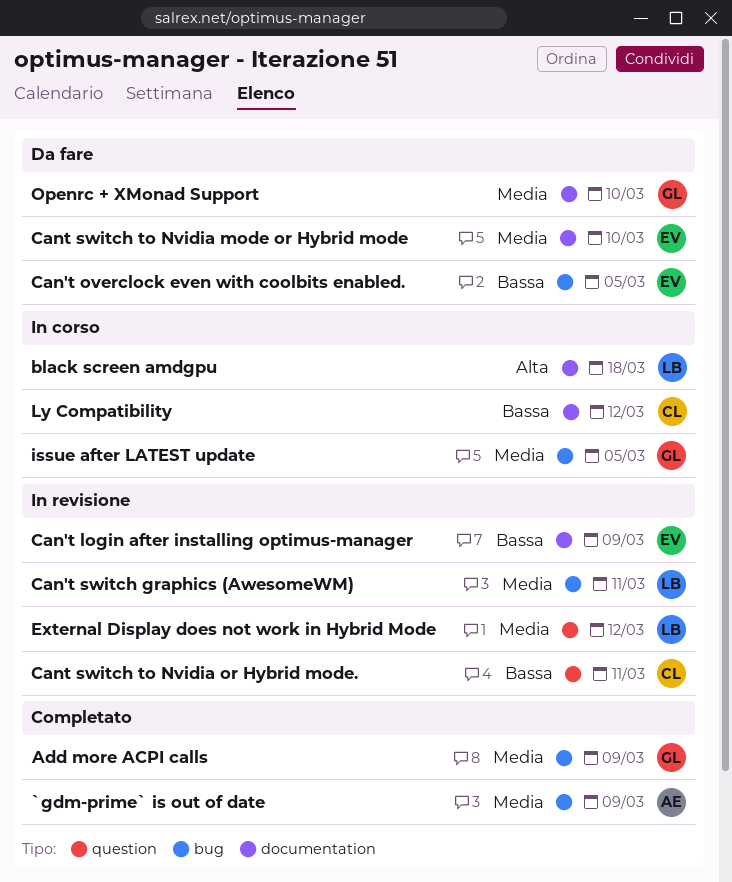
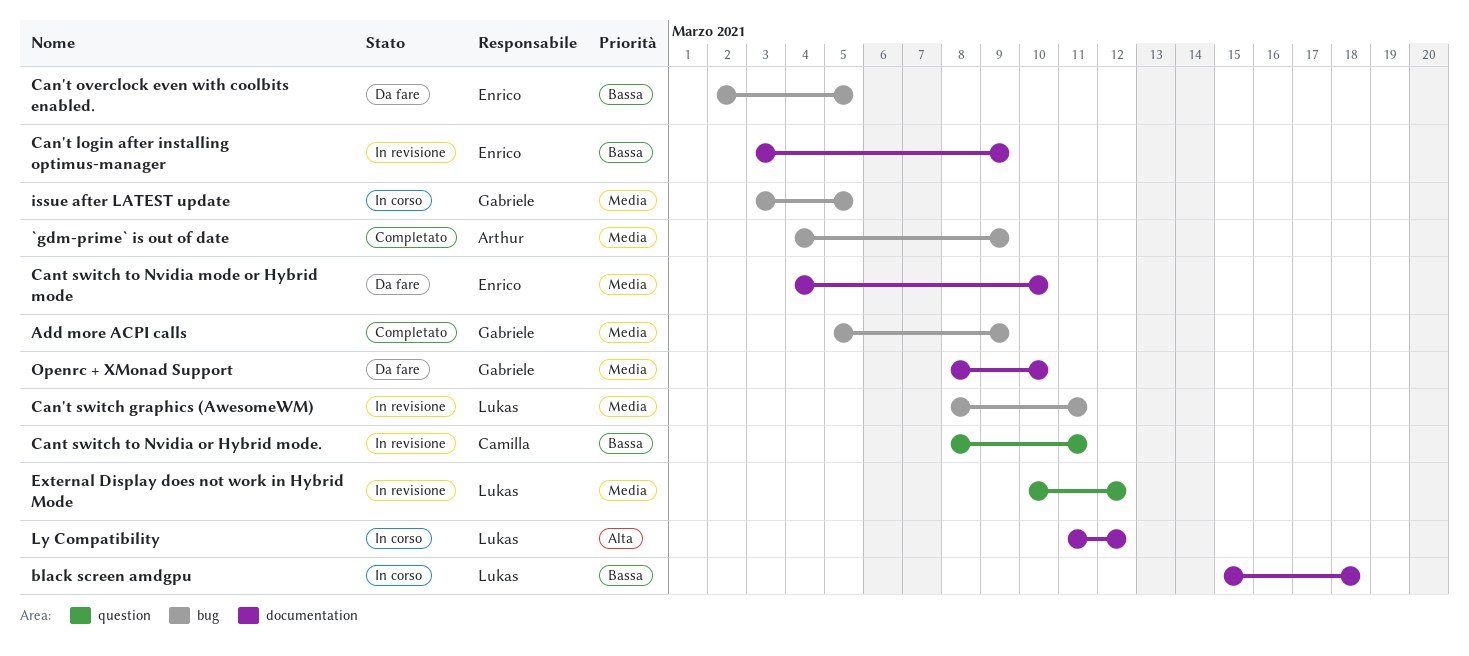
black screen amdgpu, priority: Alta -> Bassa
Ly Compatibility, owner: Camilla -> Lukas
Ly Compatibility, priority: Bassa -> Alta

